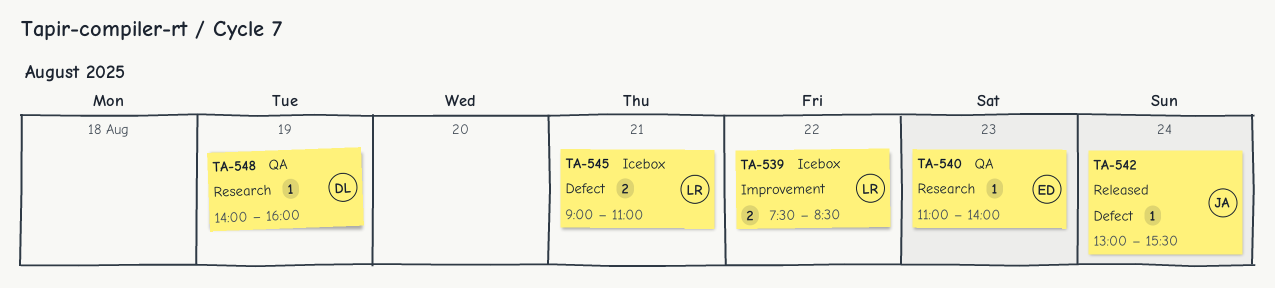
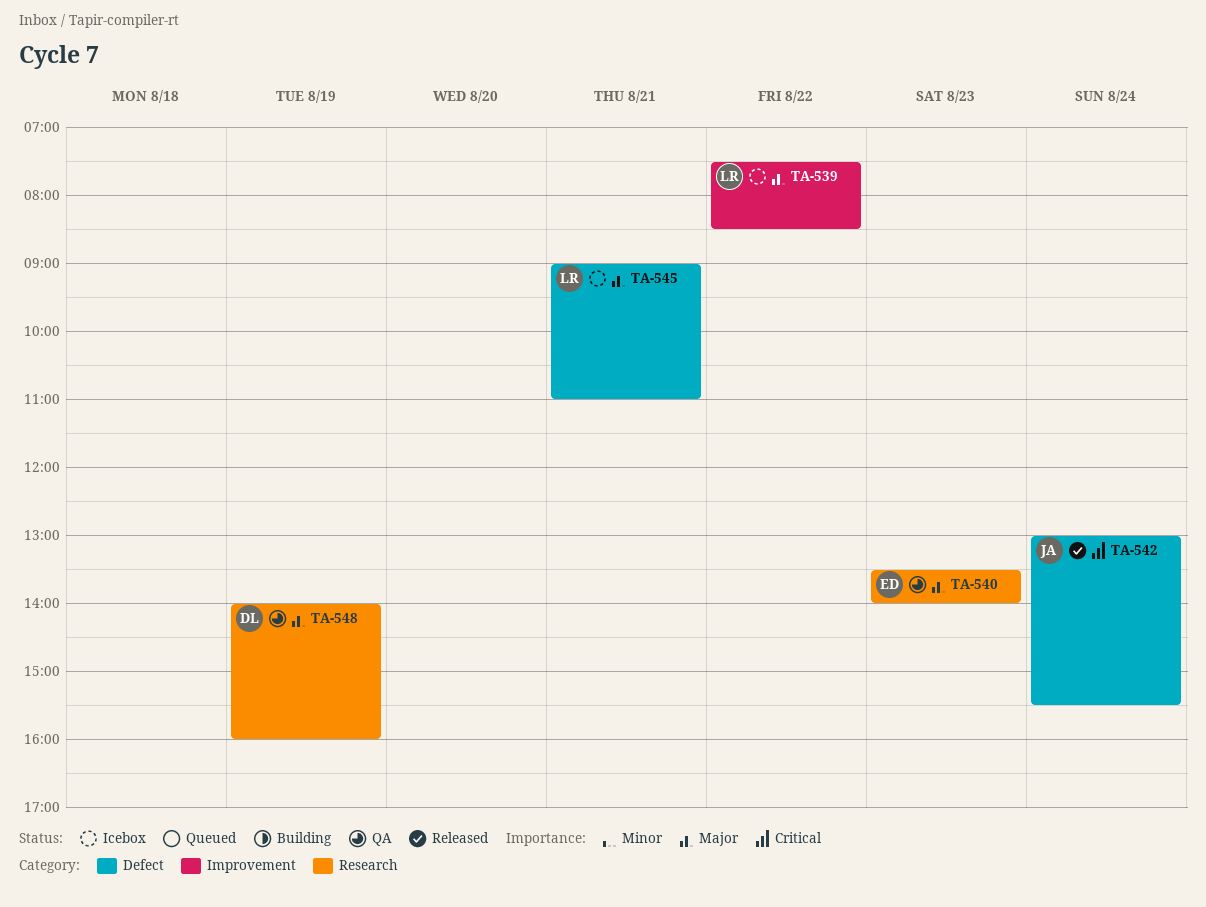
TA-540, begins: 11:00 -> 13:30

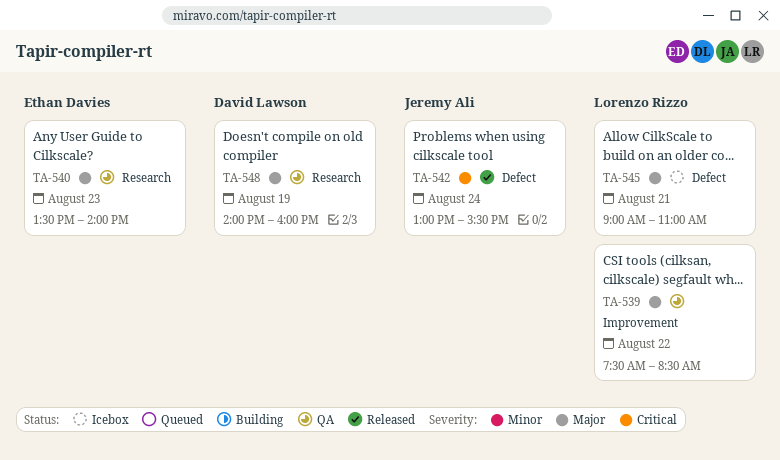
TA-539, status: Icebox -> QA

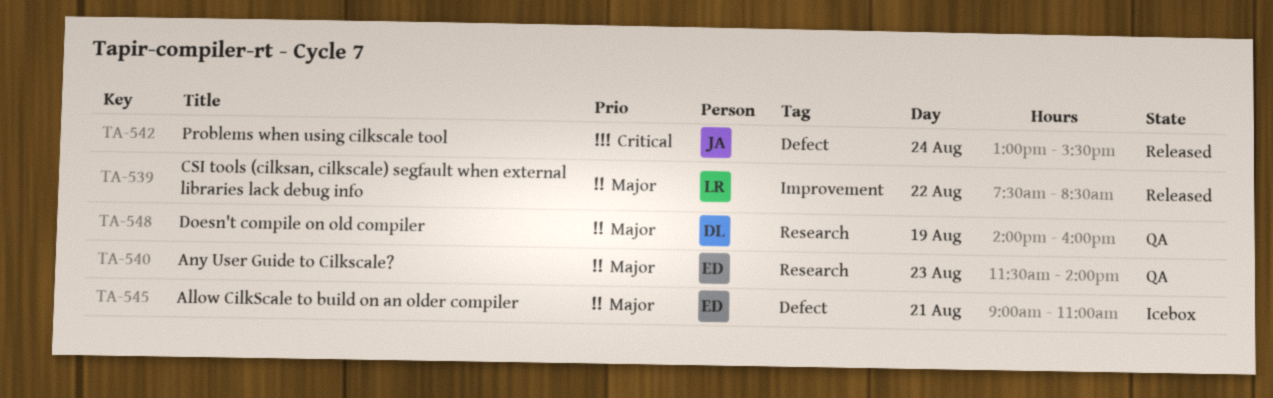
TA-539, status: QA -> Released
TA-540, begins: 13:30 -> 11:30
TA-545, owner: Lorenzo Rizzo -> Ethan Davies

